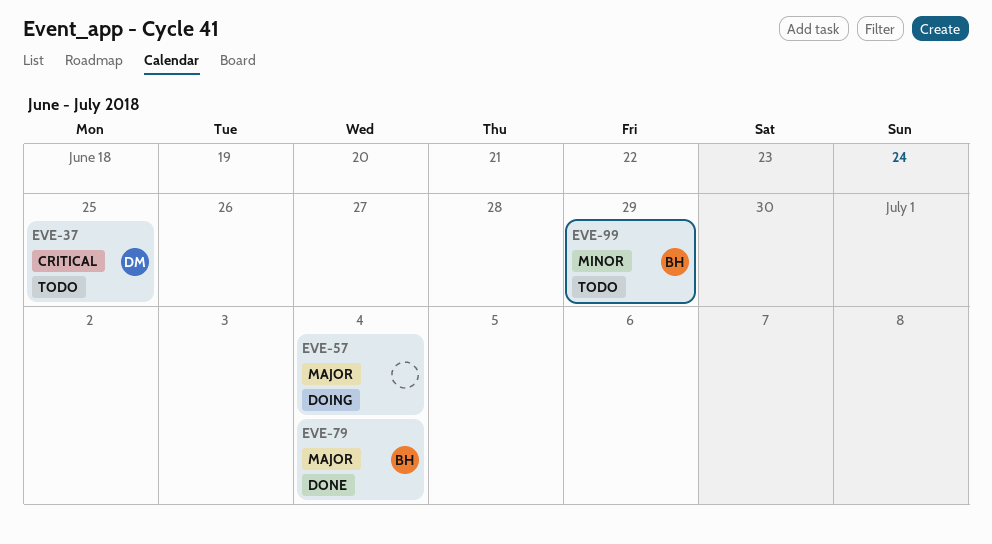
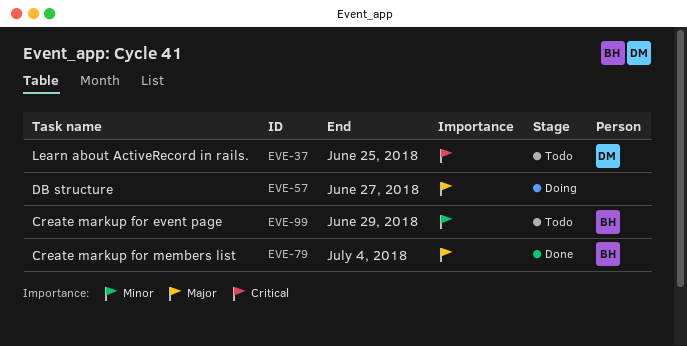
EVE-57, due: Jul 4 -> Jun 27

